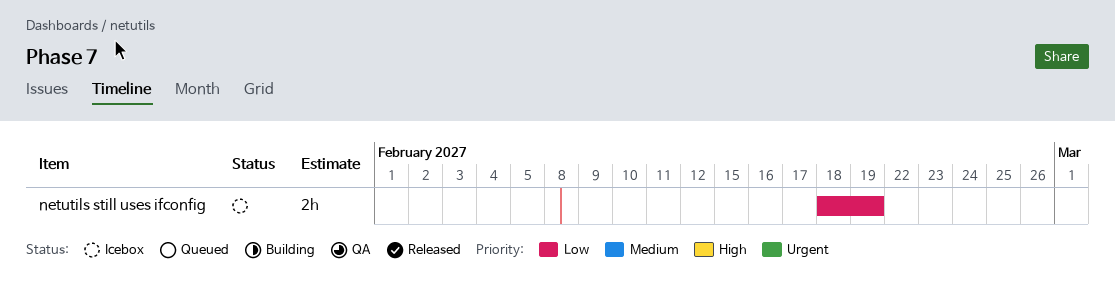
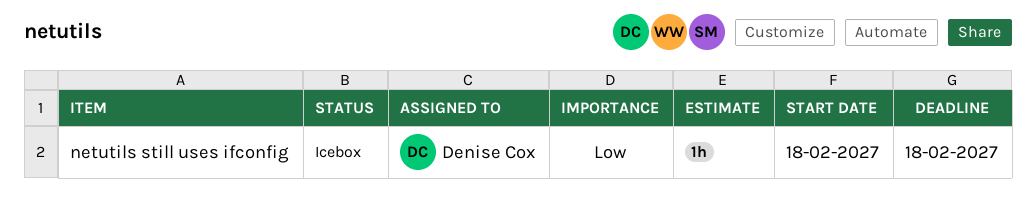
netutils still uses ifconfig, estimate: 2h -> 1h
netutils still uses ifconfig, due: Feb 19 -> Feb 18

